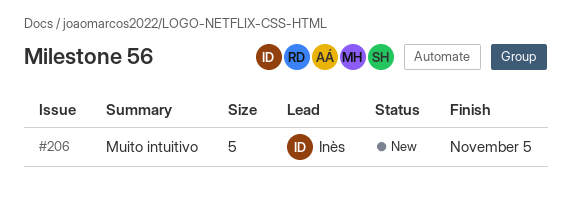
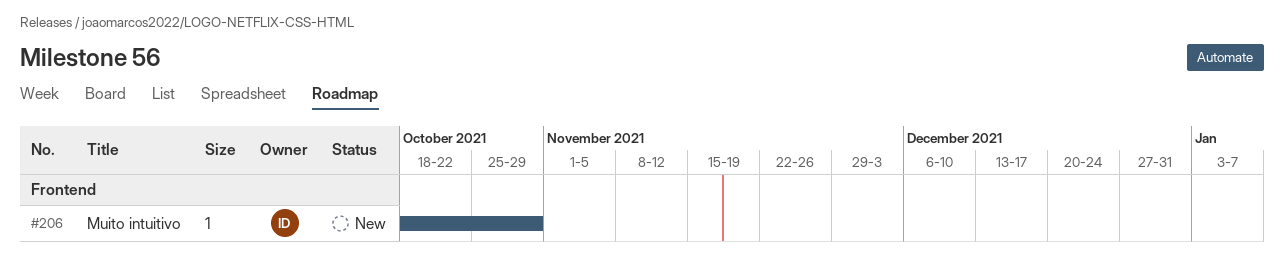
#206, estimate: 5 -> 1
#206, due: Nov 5 -> Oct 29

